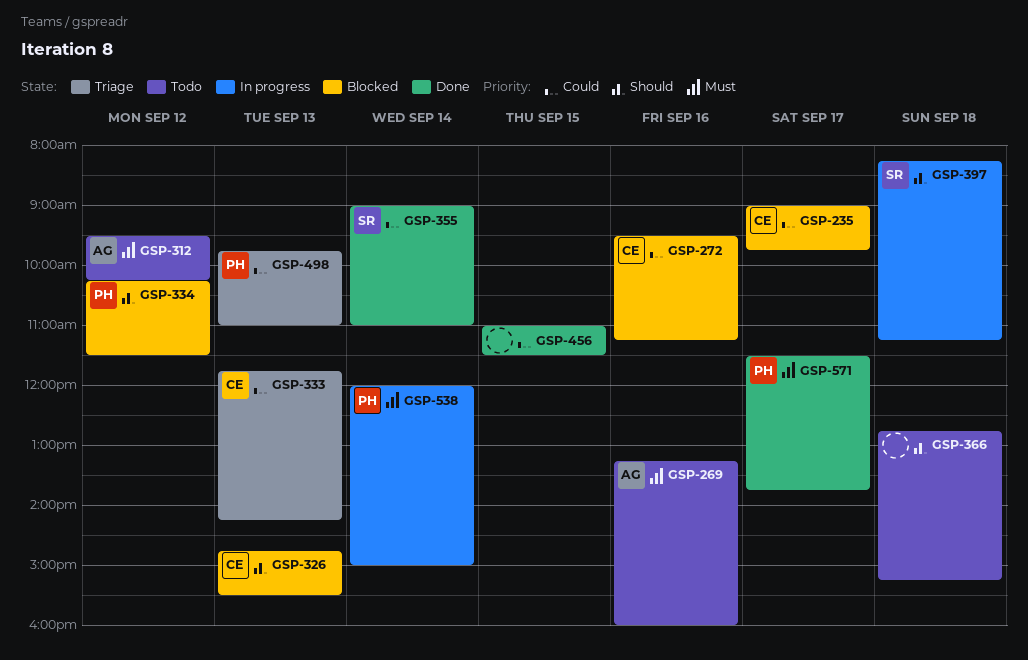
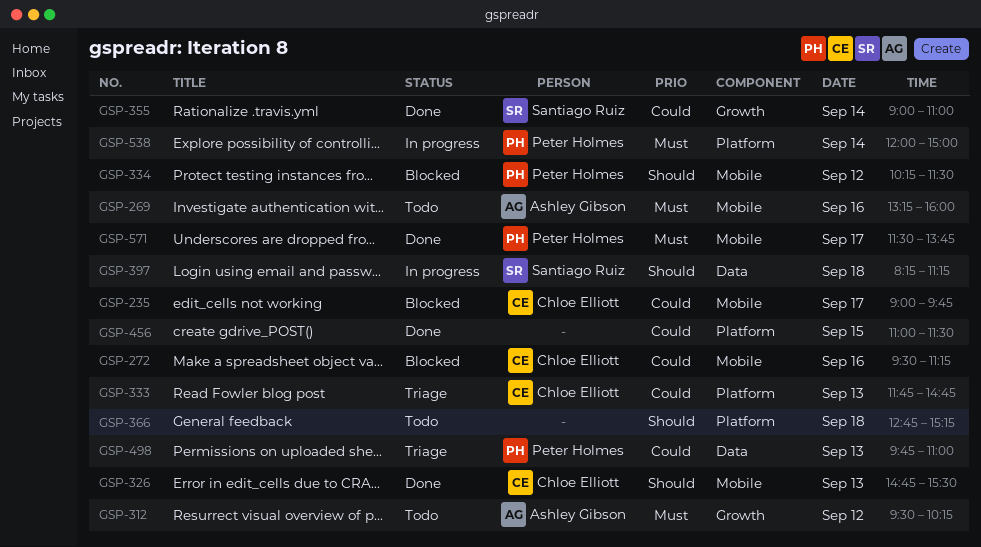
GSP-326, status: Blocked -> Done
GSP-333, ends: 14:15 -> 14:45

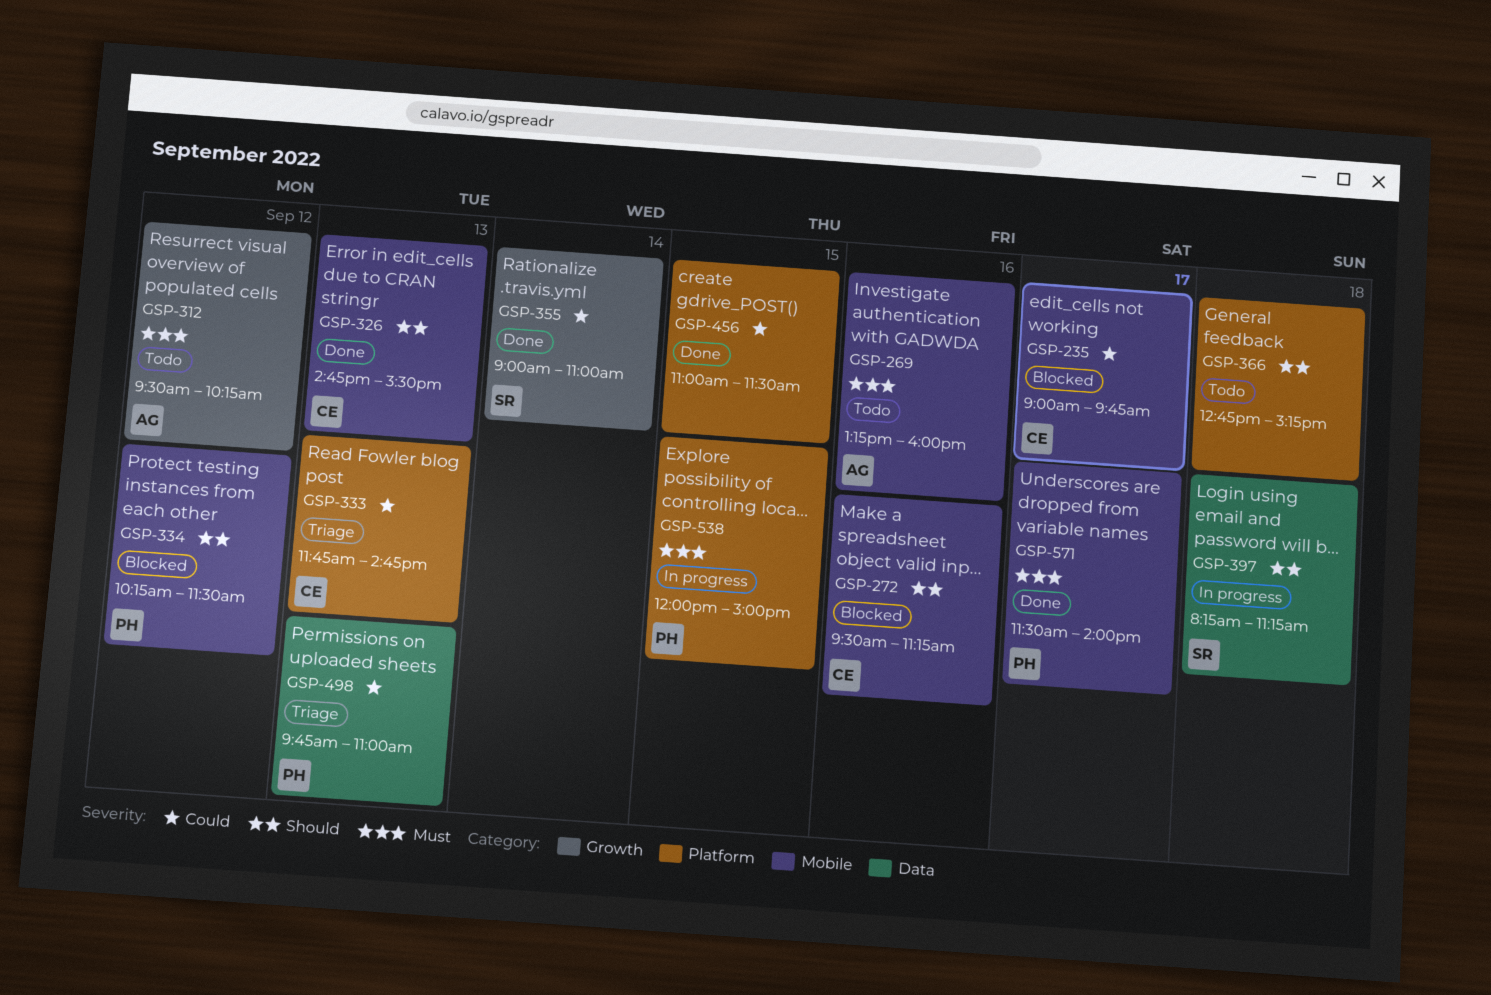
GSP-272, priority: Could -> Should
GSP-538, day: Sep 14 -> Sep 15
GSP-571, ends: 13:45 -> 14:00

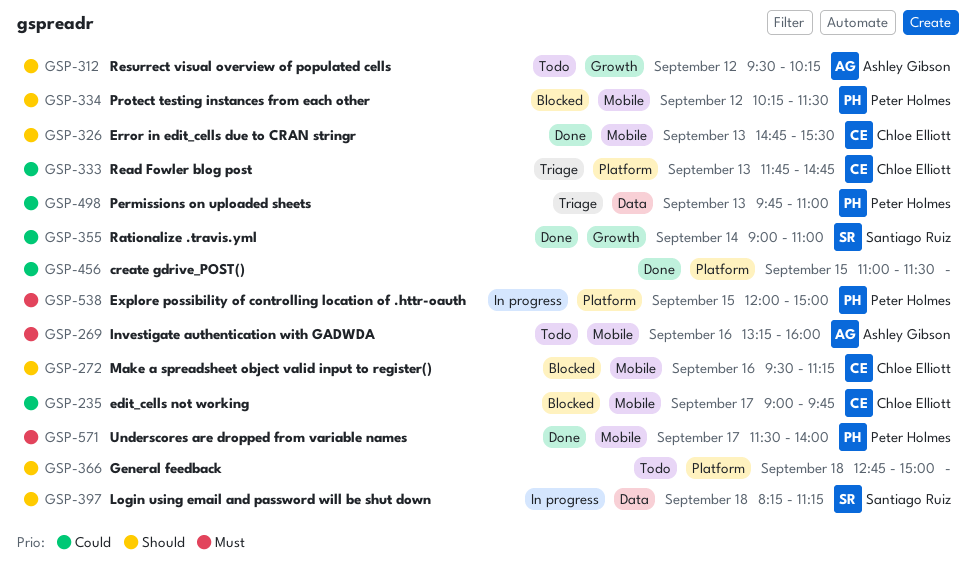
GSP-312, priority: Must -> Should
GSP-366, ends: 15:15 -> 15:00

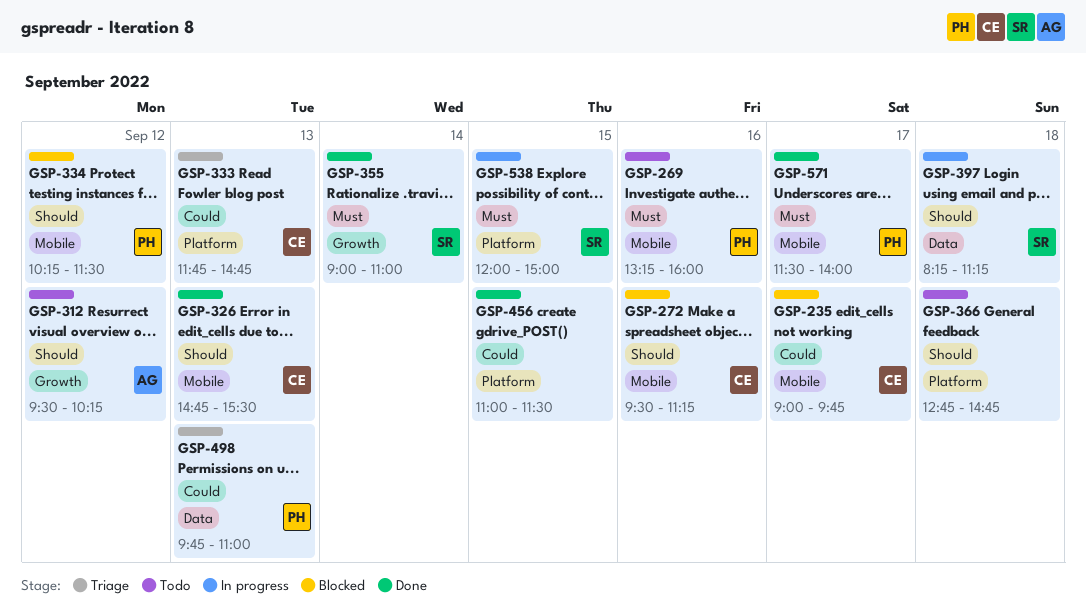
GSP-269, owner: Ashley Gibson -> Peter Holmes
GSP-355, priority: Could -> Must
GSP-366, ends: 15:00 -> 14:45
GSP-538, owner: Peter Holmes -> Santiago Ruiz

